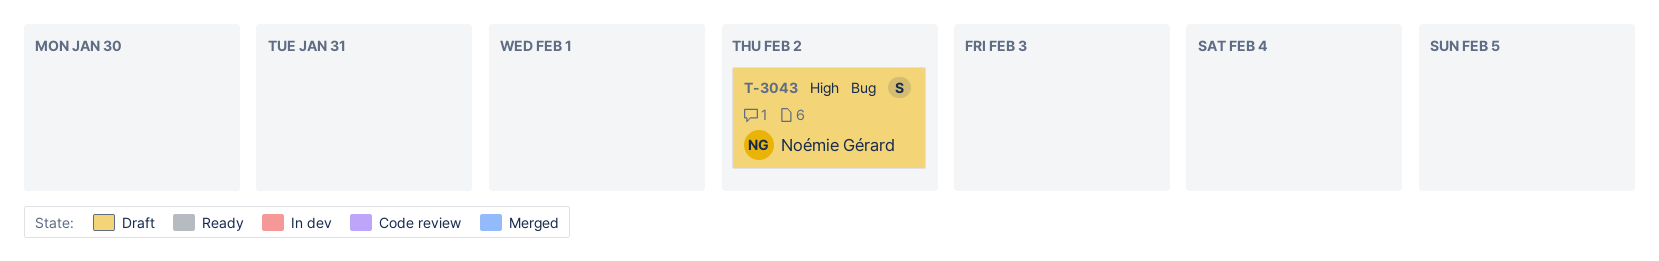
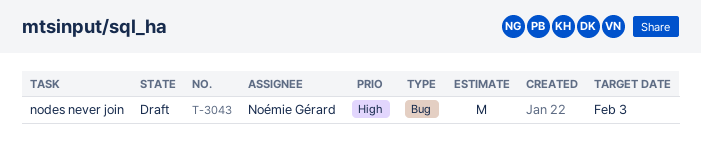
T-3043, estimate: S -> M
T-3043, due: Feb 2 -> Feb 3

